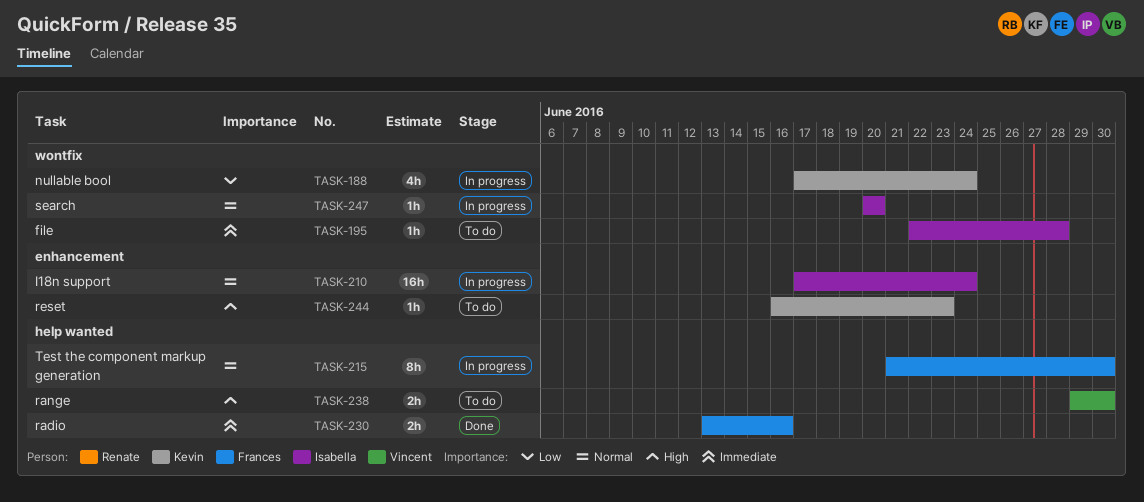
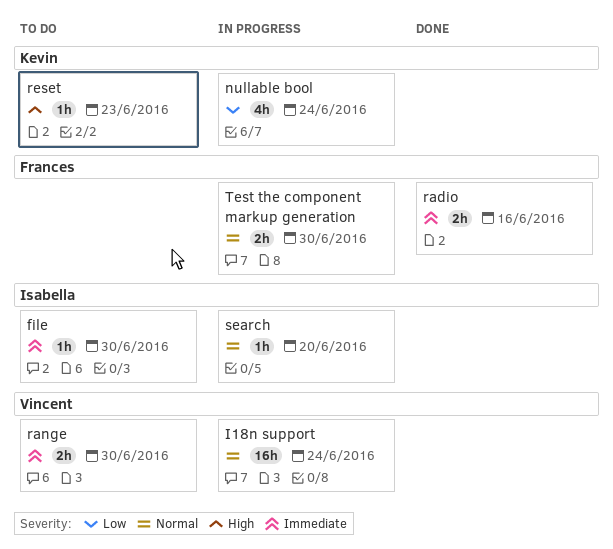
file, due: Jun 28 -> Jun 30
I18n support, owner: Isabella -> Vincent
range, priority: High -> Immediate
Test the component markup generation, estimate: 8h -> 2h

